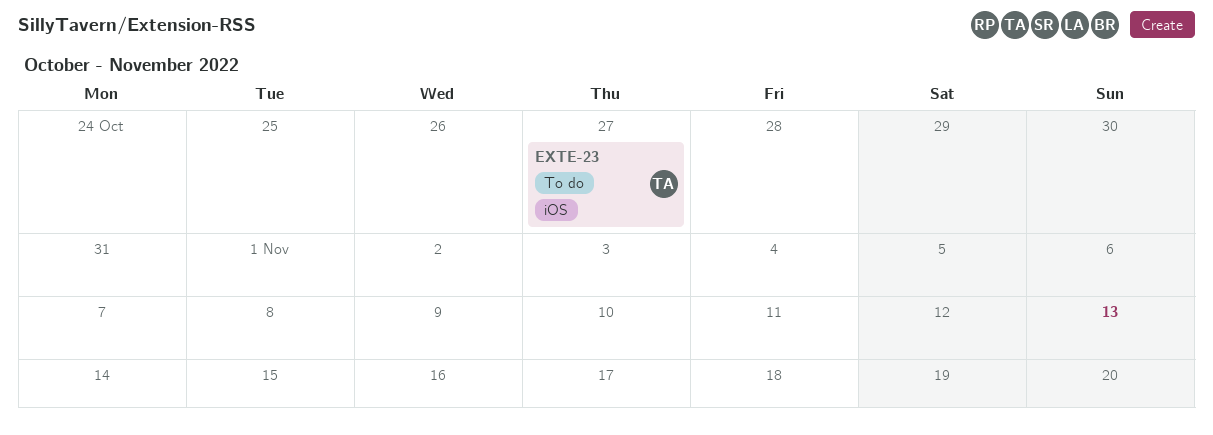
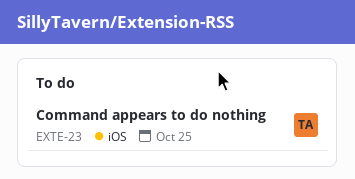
EXTE-23, due: Oct 27 -> Oct 25

